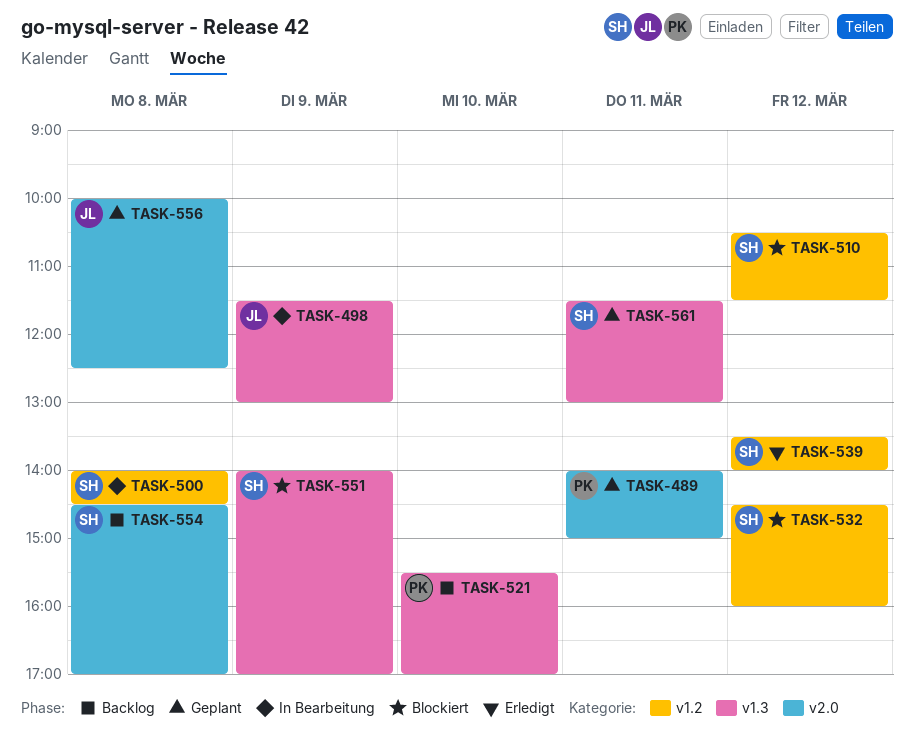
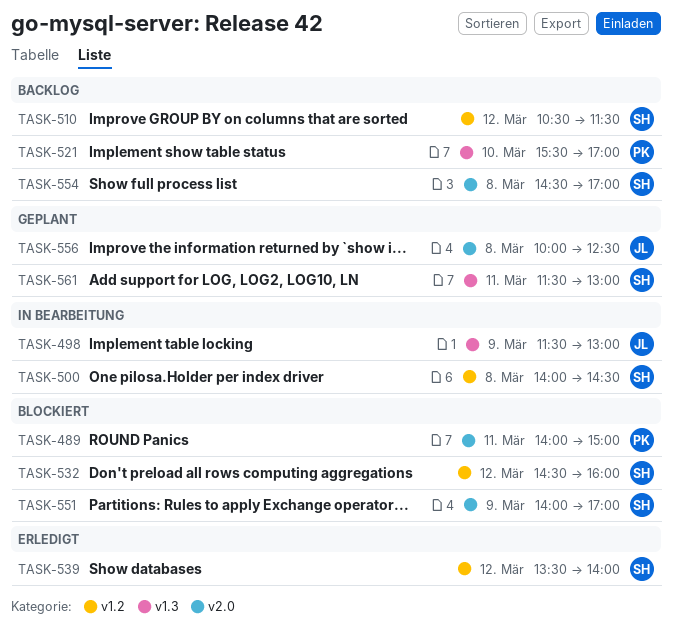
TASK-489, status: Geplant -> Blockiert
TASK-510, status: Blockiert -> Backlog
TASK-551, label: v1.3 -> v2.0

